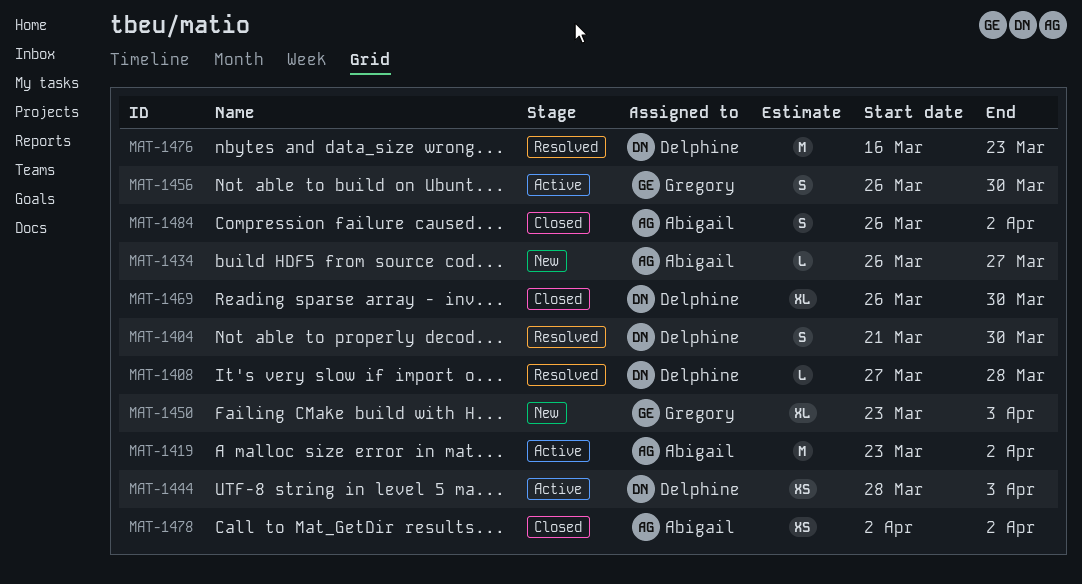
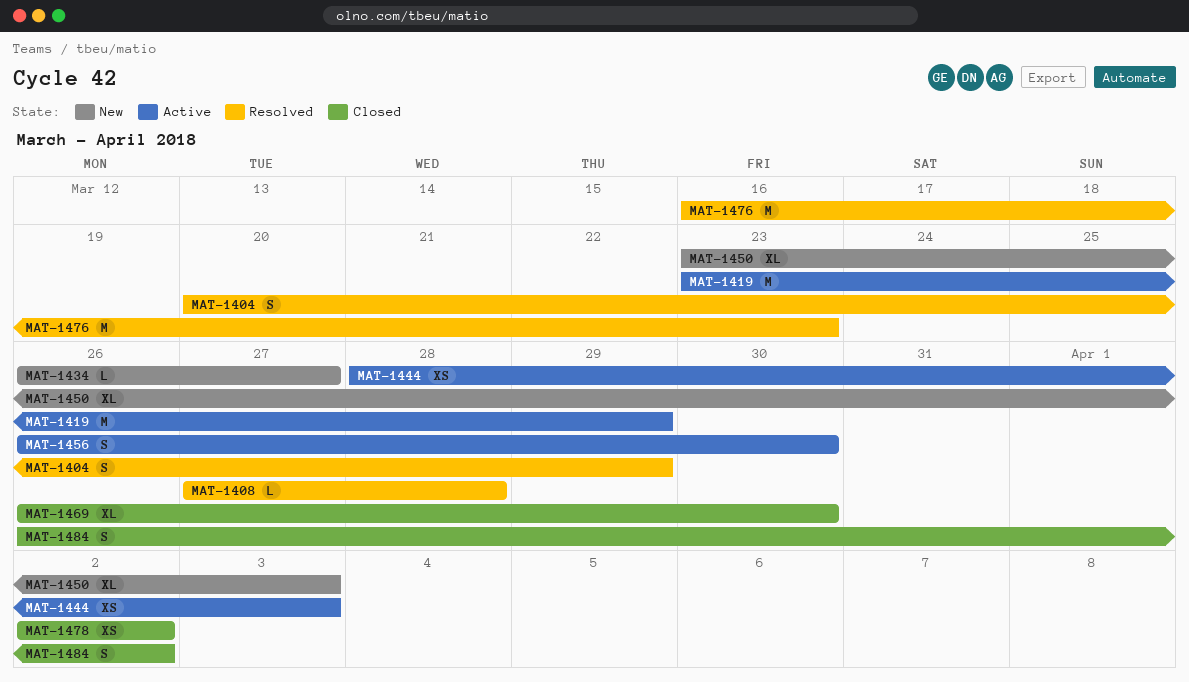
MAT-1404, start: Mar 21 -> Mar 20
MAT-1404, due: Mar 30 -> Mar 29
MAT-1419, due: Apr 2 -> Mar 29

